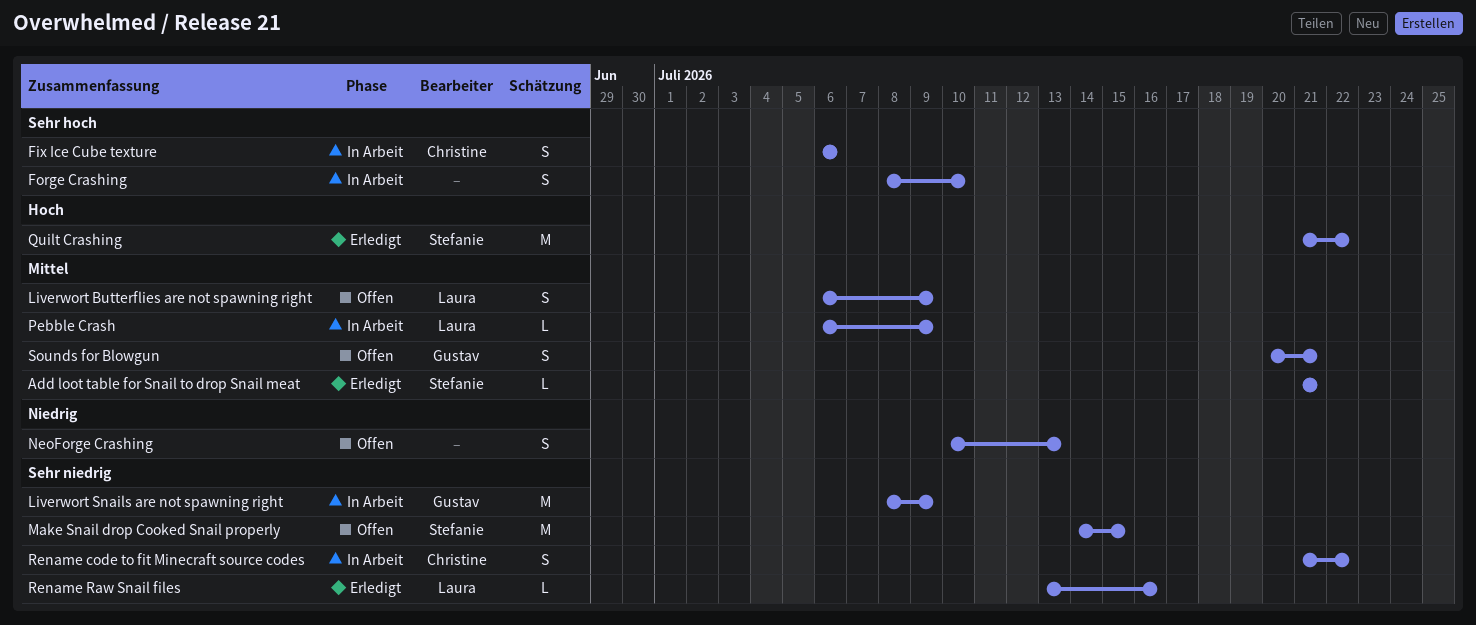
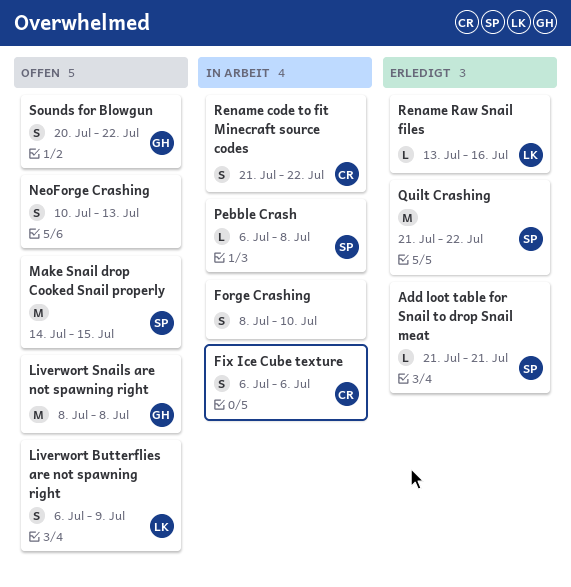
Liverwort Snails are not spawning right, status: In Arbeit -> Offen
Liverwort Snails are not spawning right, due: Jul 9 -> Jul 8
Pebble Crash, owner: Laura -> Stefanie
Pebble Crash, due: Jul 9 -> Jul 8
Sounds for Blowgun, due: Jul 21 -> Jul 22

